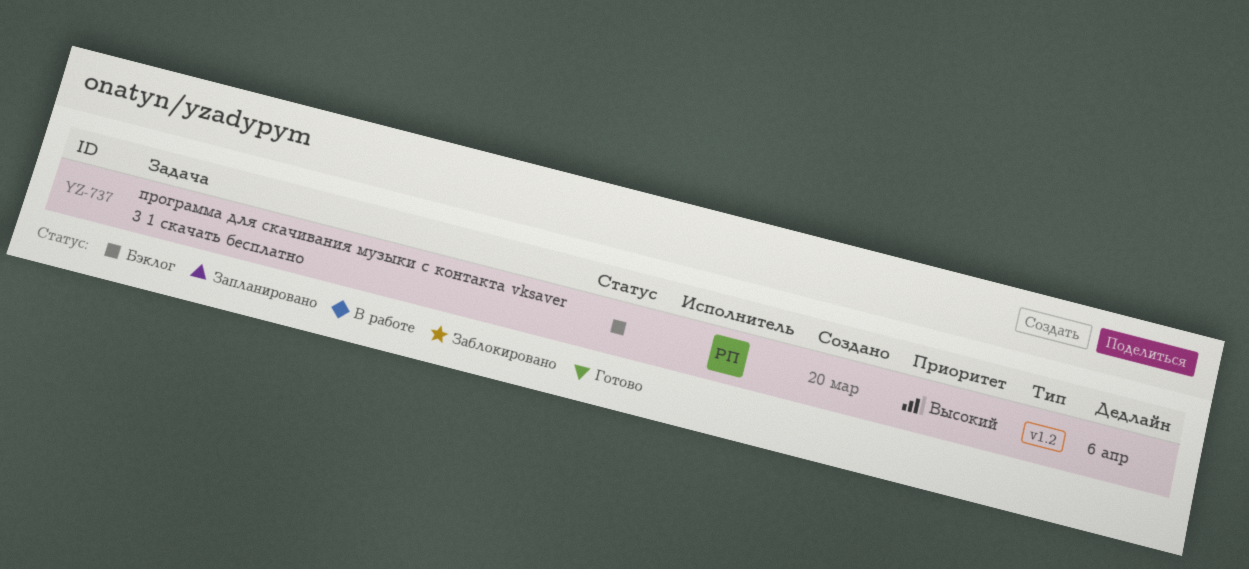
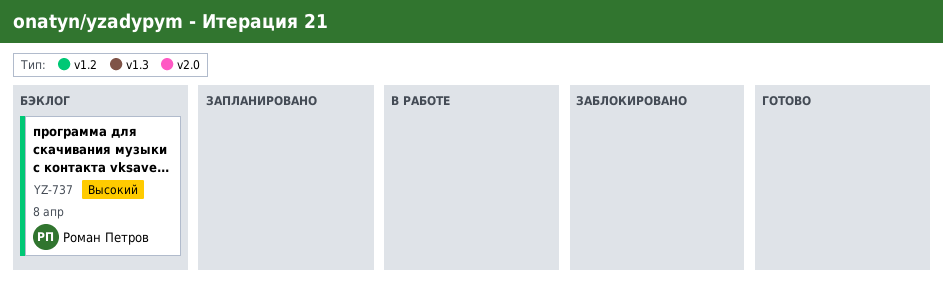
YZ-737, due: Apr 6 -> Apr 8

